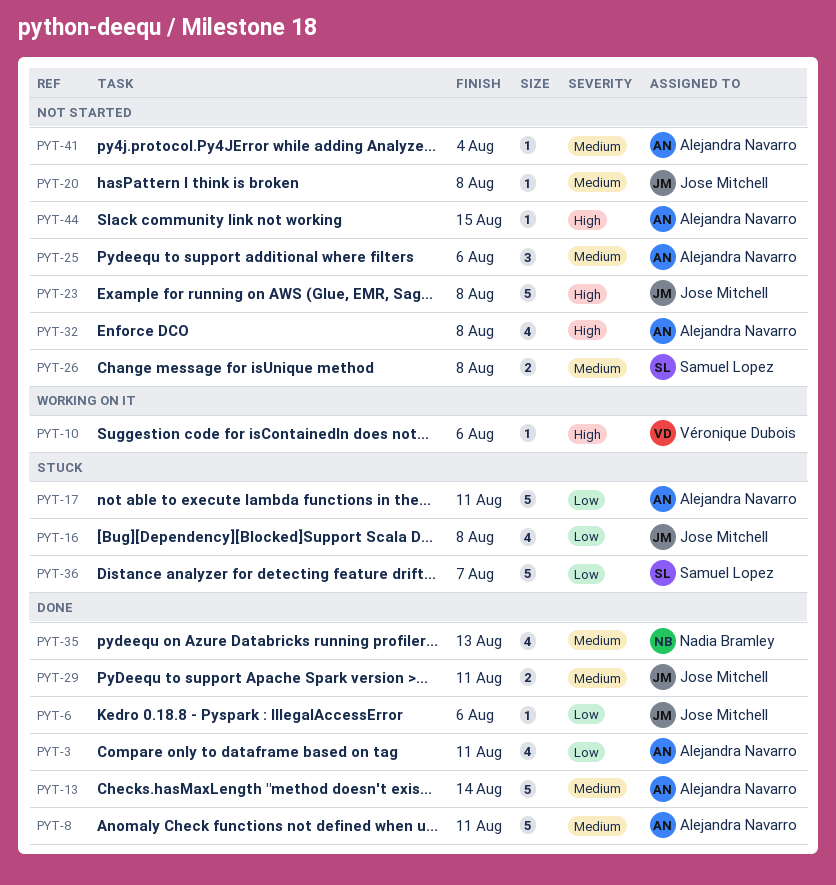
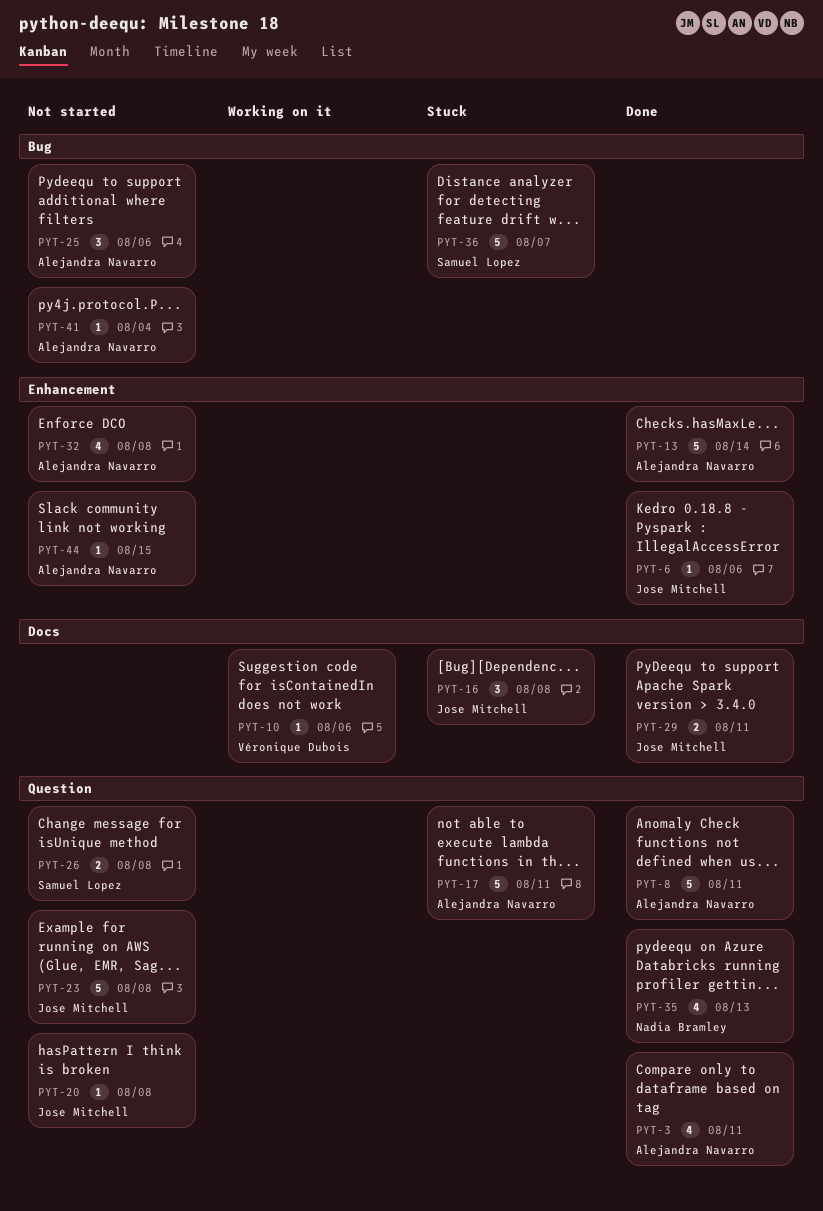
PYT-16, estimate: 4 -> 3

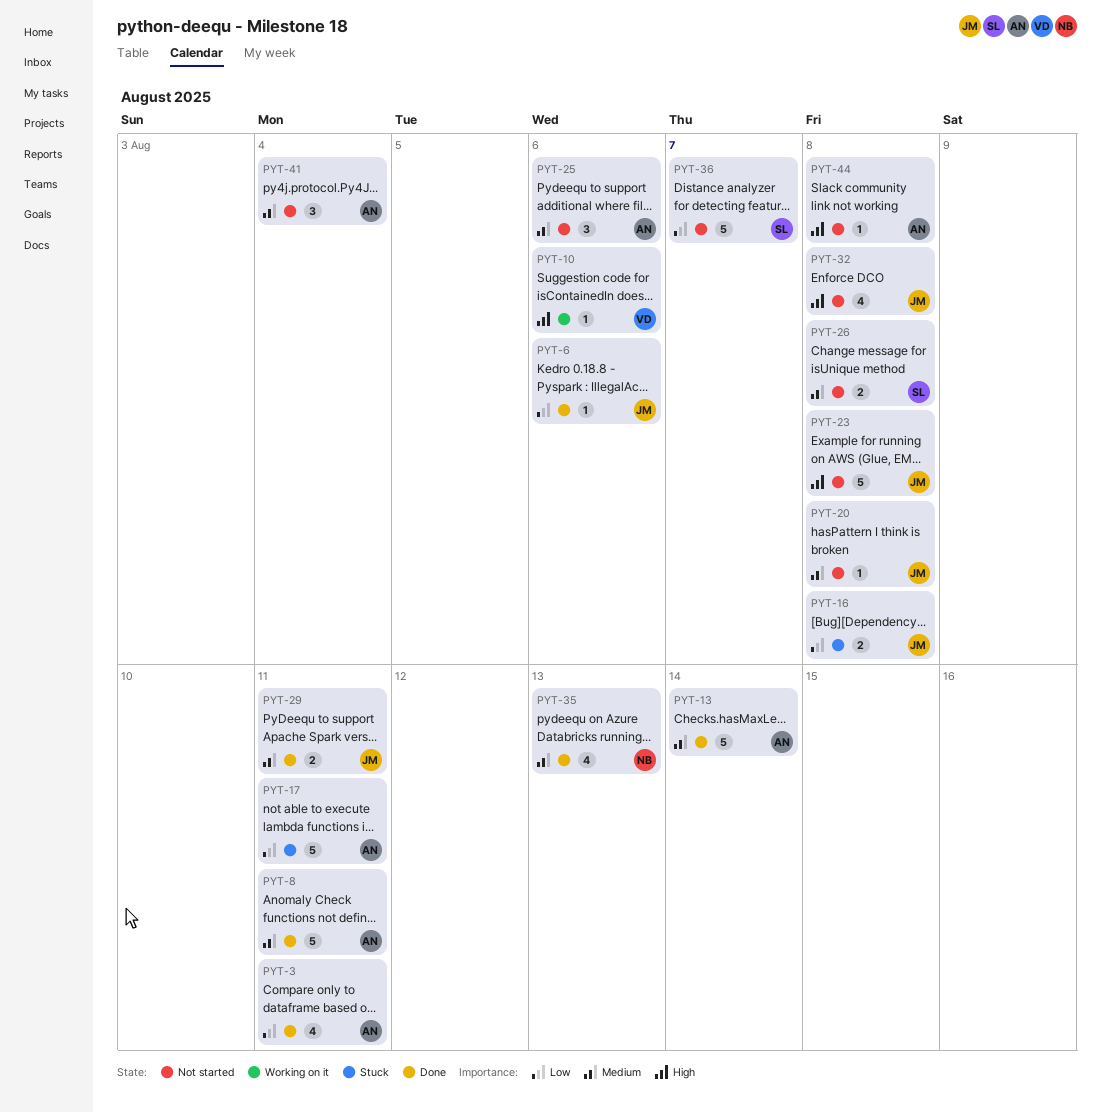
PYT-16, estimate: 3 -> 2
PYT-32, owner: Alejandra Navarro -> Jose Mitchell
PYT-36, status: Stuck -> Not started
PYT-41, estimate: 1 -> 3
PYT-44, due: Aug 15 -> Aug 8

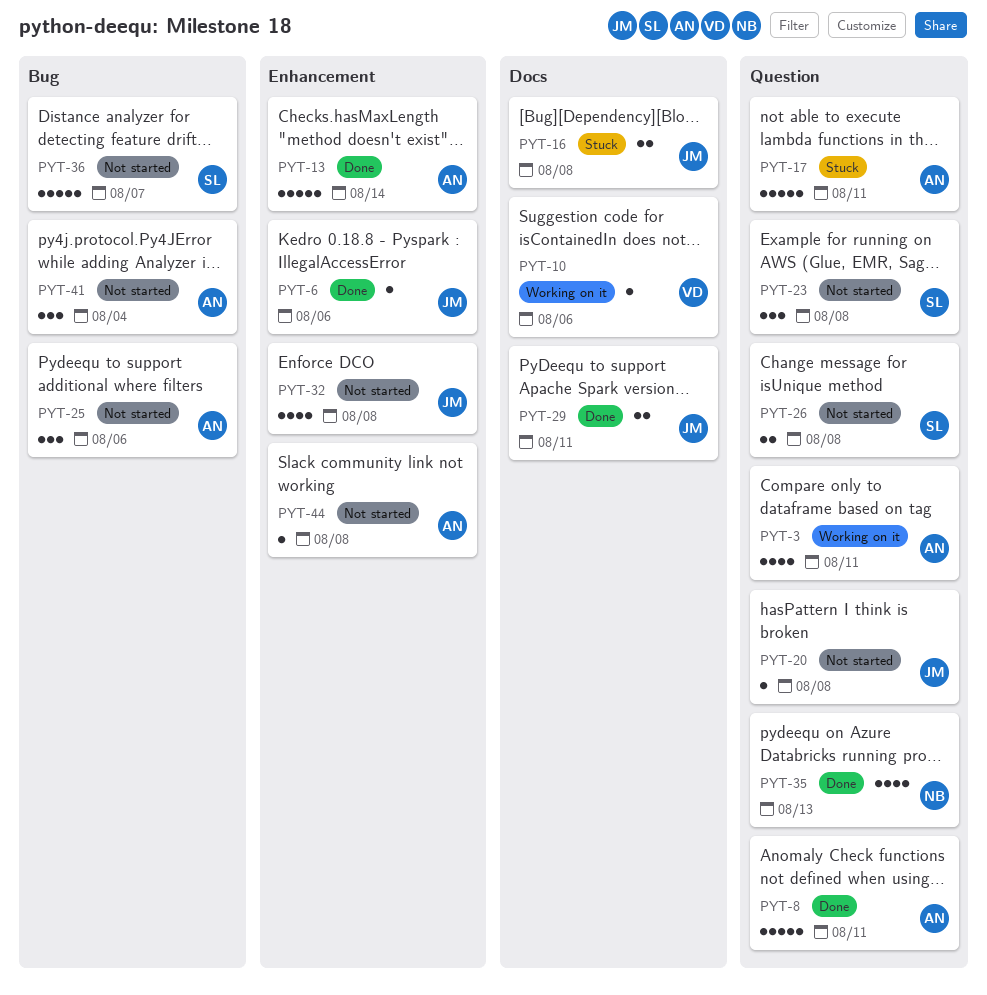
PYT-3, status: Done -> Working on it
PYT-23, owner: JM -> SL
PYT-23, estimate: 5 -> 3

